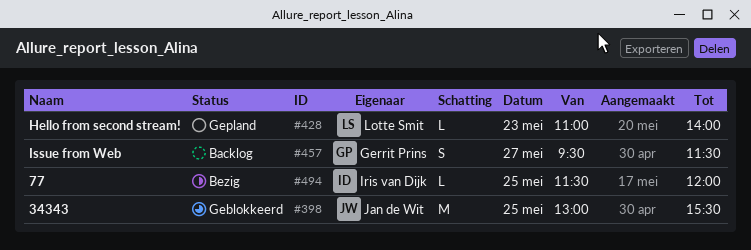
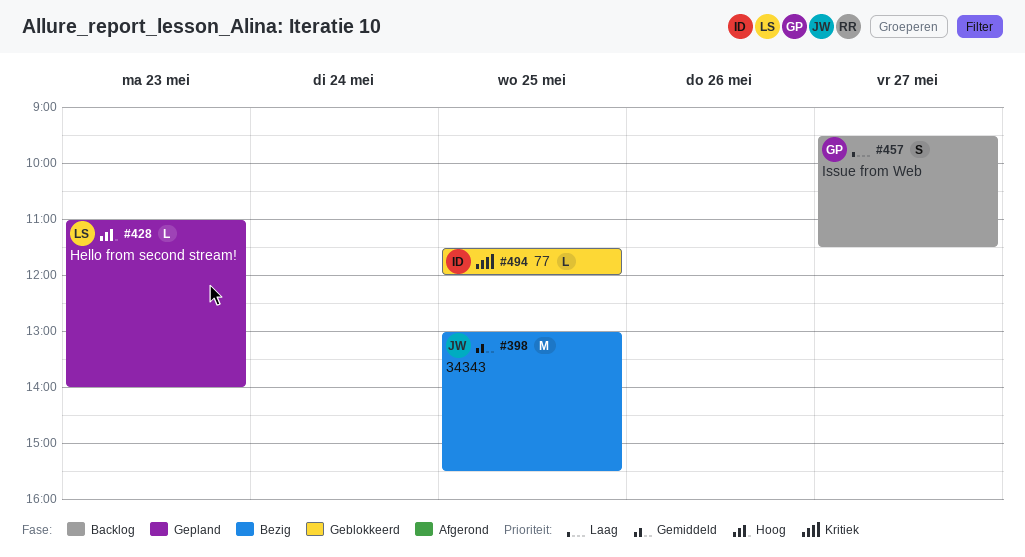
#398, status: Geblokkeerd -> Bezig
#494, status: Bezig -> Geblokkeerd

